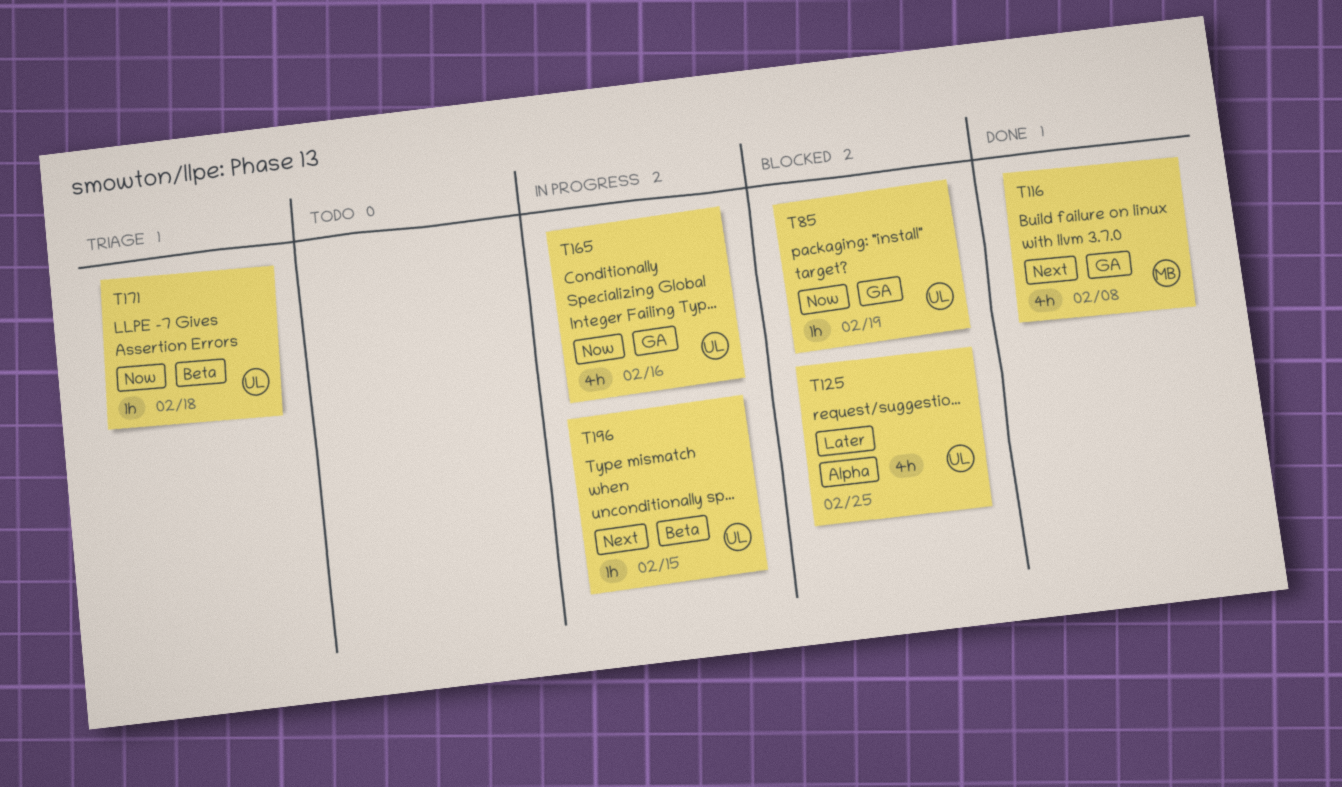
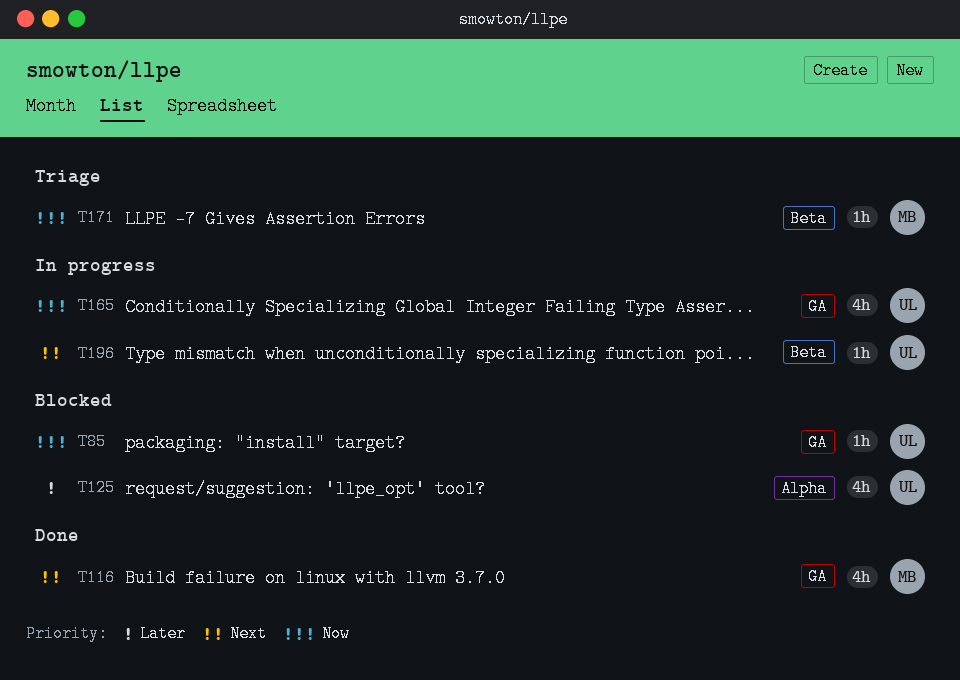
T171, owner: UL -> MB

